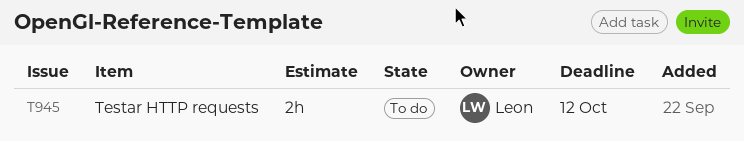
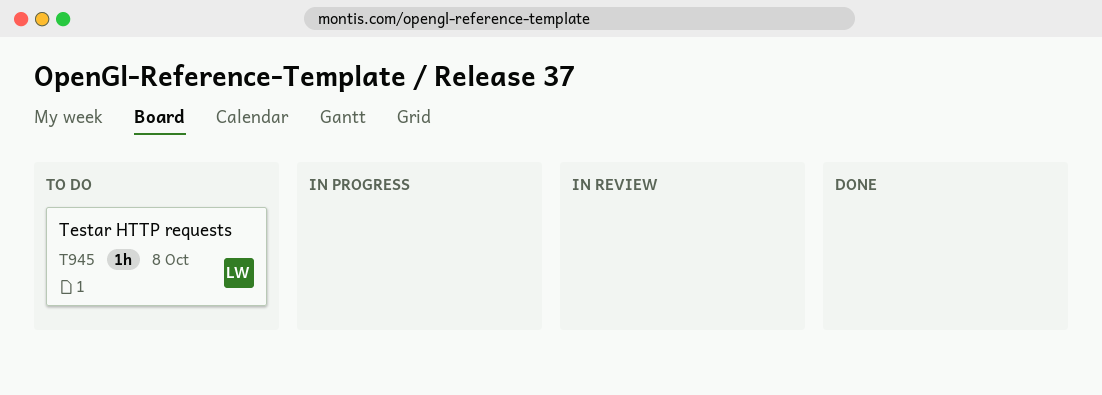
T945, estimate: 2h -> 1h
T945, due: Oct 12 -> Oct 8

